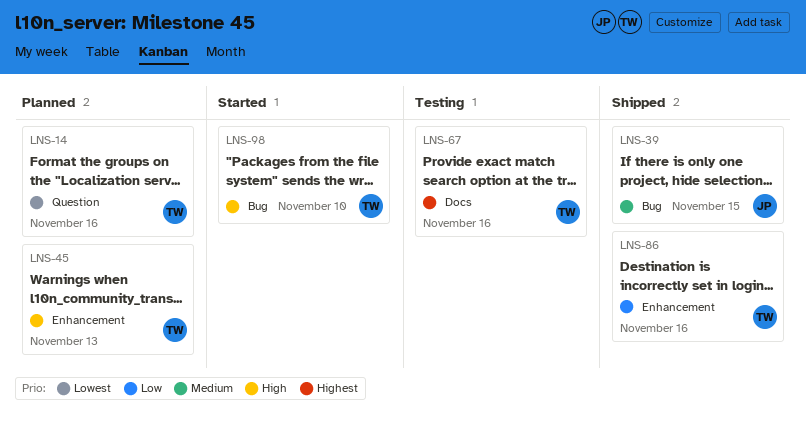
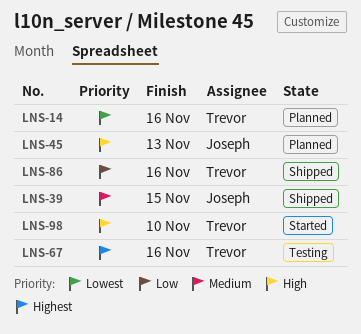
LNS-45, owner: Trevor -> Joseph

